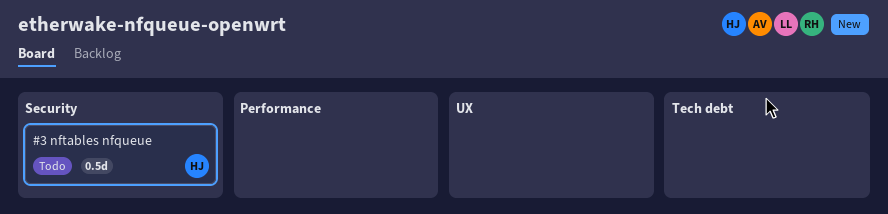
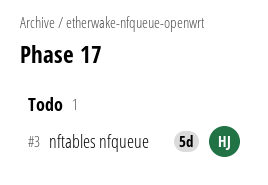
#3, estimate: 0.5d -> 5d

